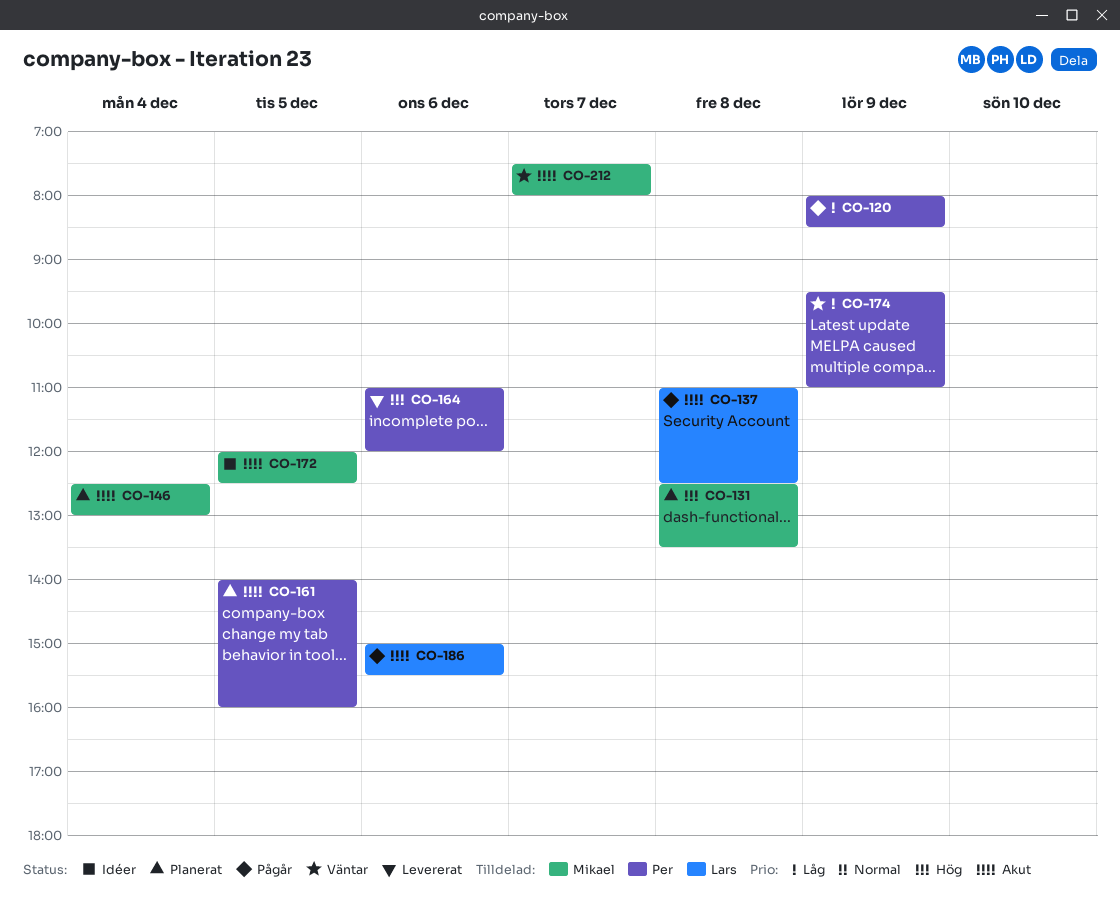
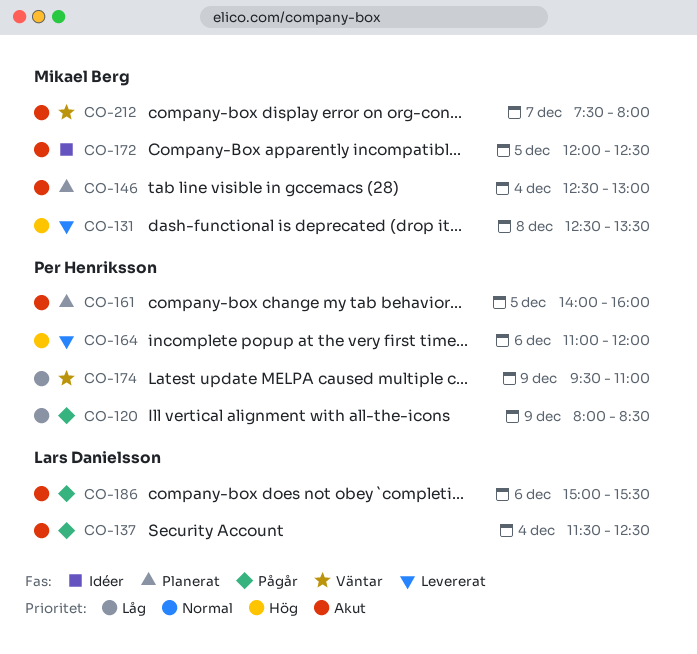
CO-131, status: Planerat -> Levererat
CO-137, day: Dec 8 -> Dec 4
CO-137, begins: 11:00 -> 11:30

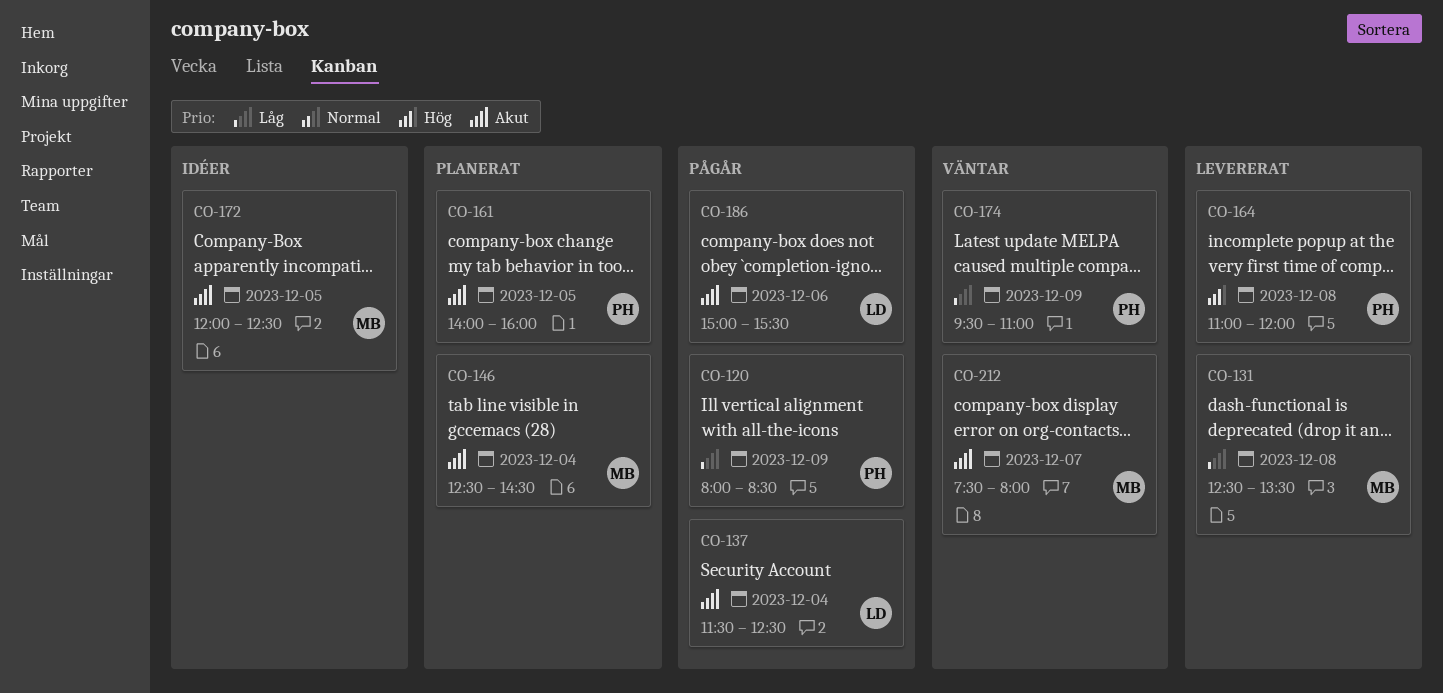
CO-131, priority: Hög -> Låg
CO-146, ends: 13:00 -> 14:30
CO-164, day: Dec 6 -> Dec 8

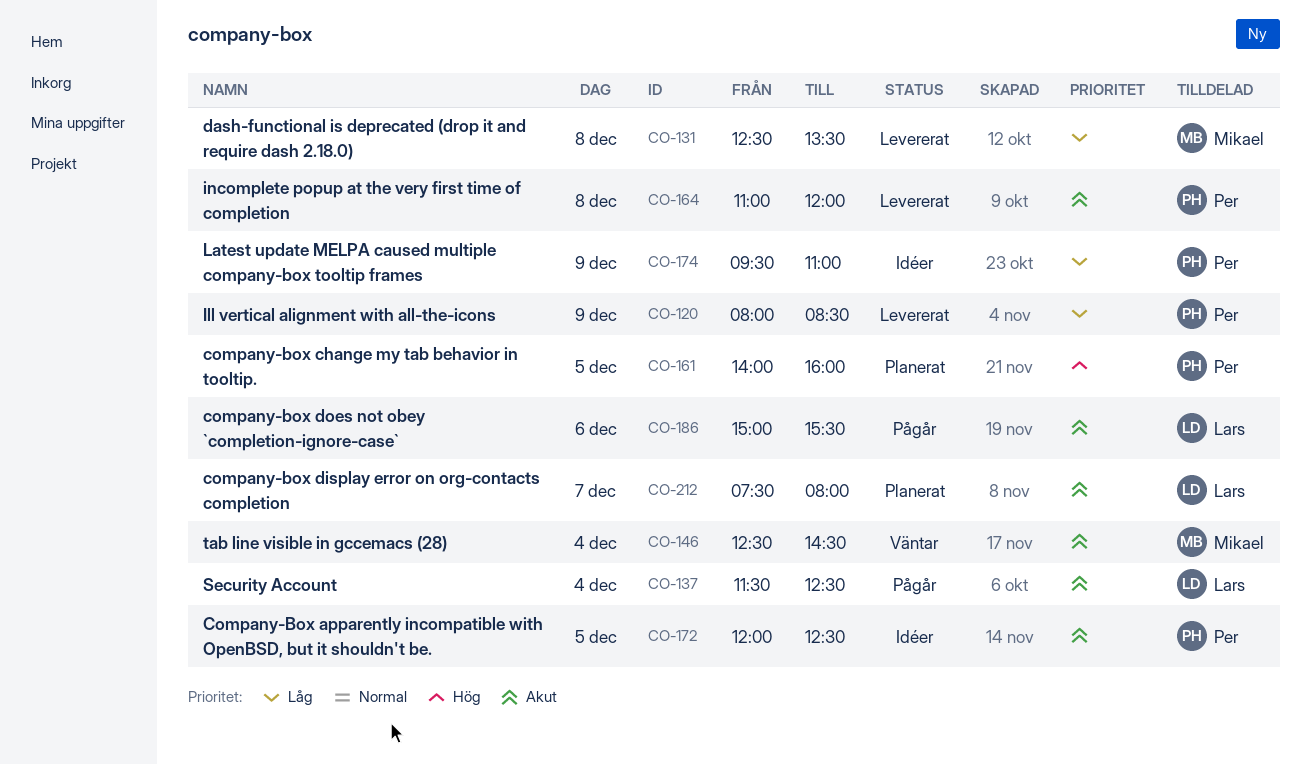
CO-120, status: Pågår -> Levererat
CO-146, status: Planerat -> Väntar
CO-161, priority: Akut -> Hög
CO-164, priority: Hög -> Akut
CO-172, owner: Mikael -> Per
CO-174, status: Väntar -> Idéer
CO-212, status: Väntar -> Planerat
CO-212, owner: Mikael -> Lars

